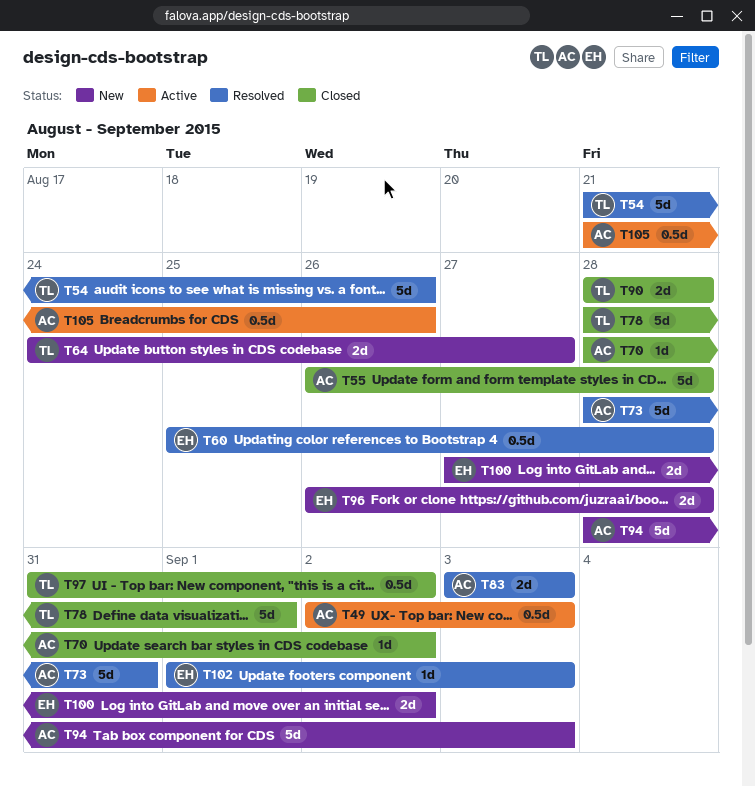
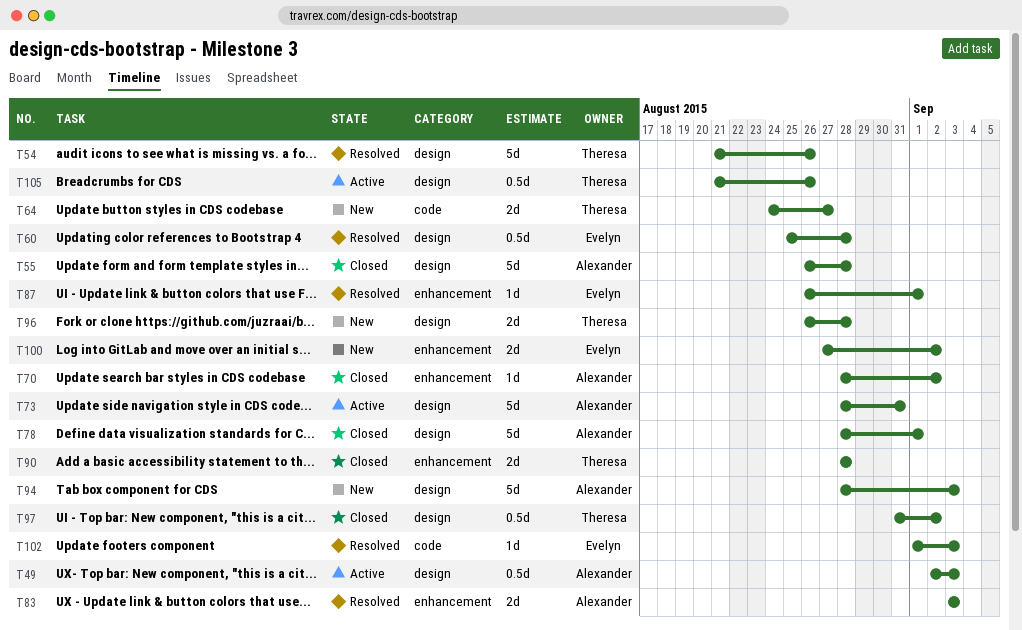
T73, status: Resolved -> Active
T78, owner: Theresa -> Alexander
T87: none -> present
T96, owner: Evelyn -> Theresa
T105, owner: Alexander -> Theresa

